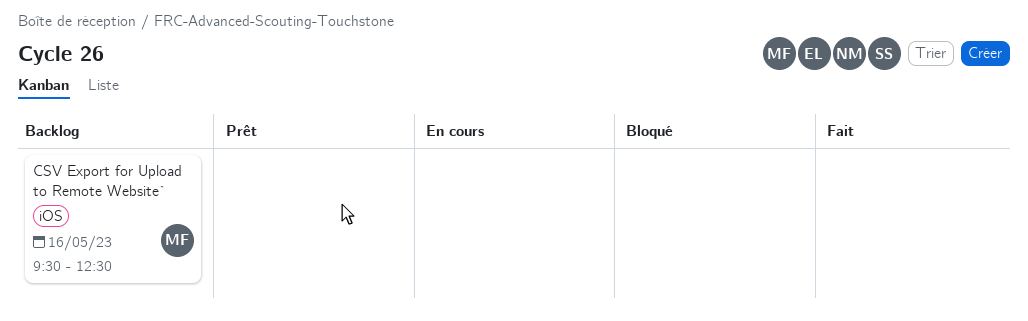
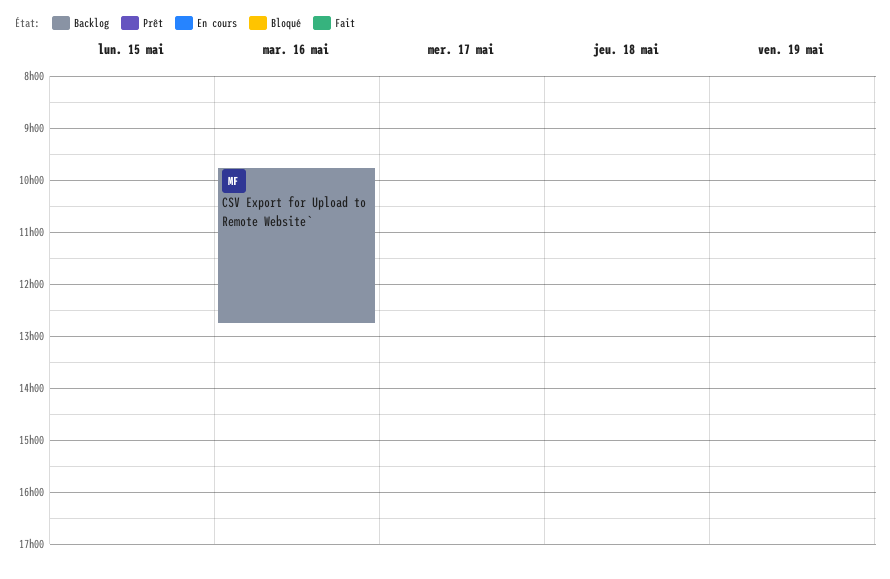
CSV Export for Upload to Remote Website`, begins: 09:30 -> 09:45
CSV Export for Upload to Remote Website`, ends: 12:30 -> 12:45

